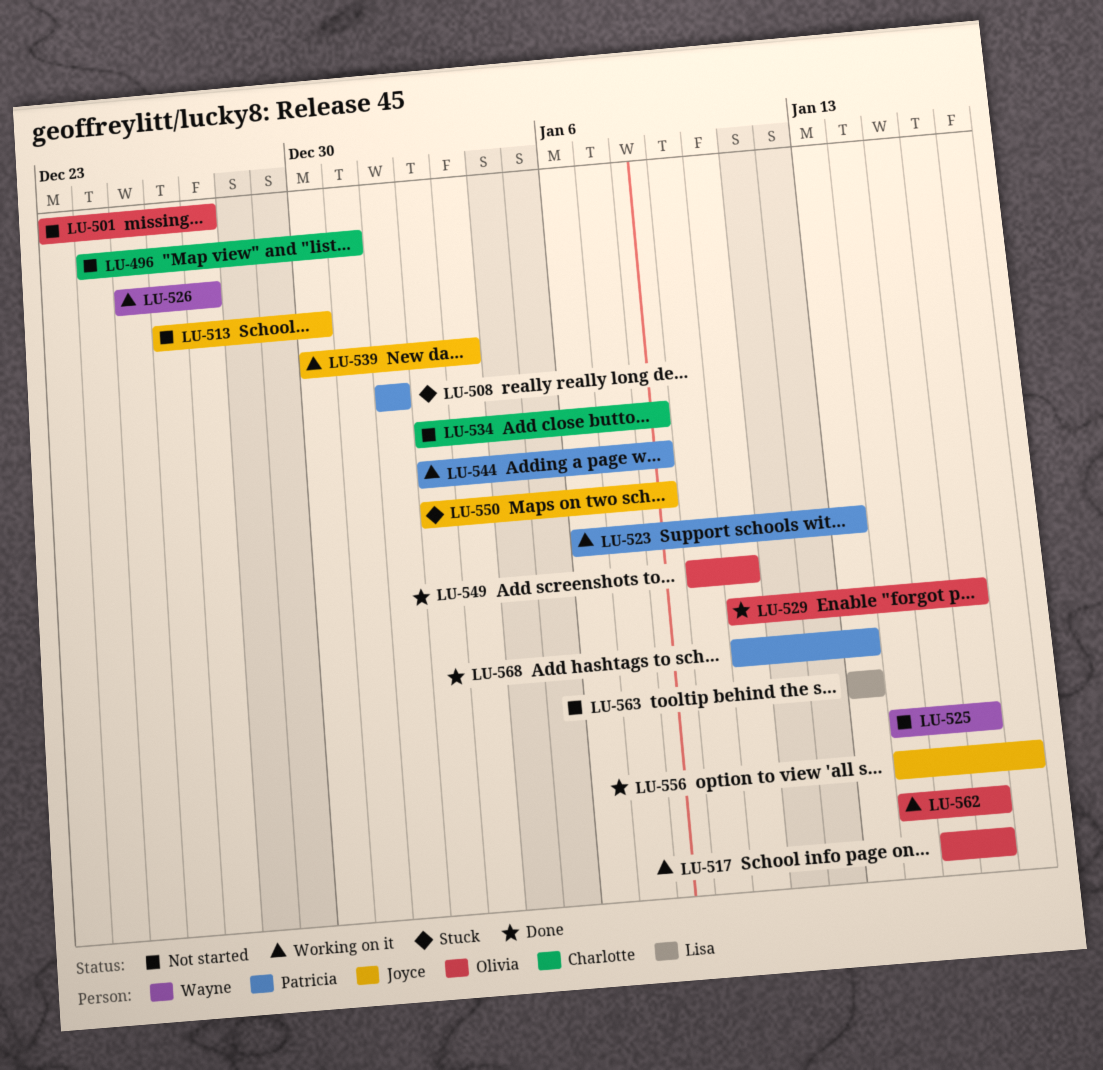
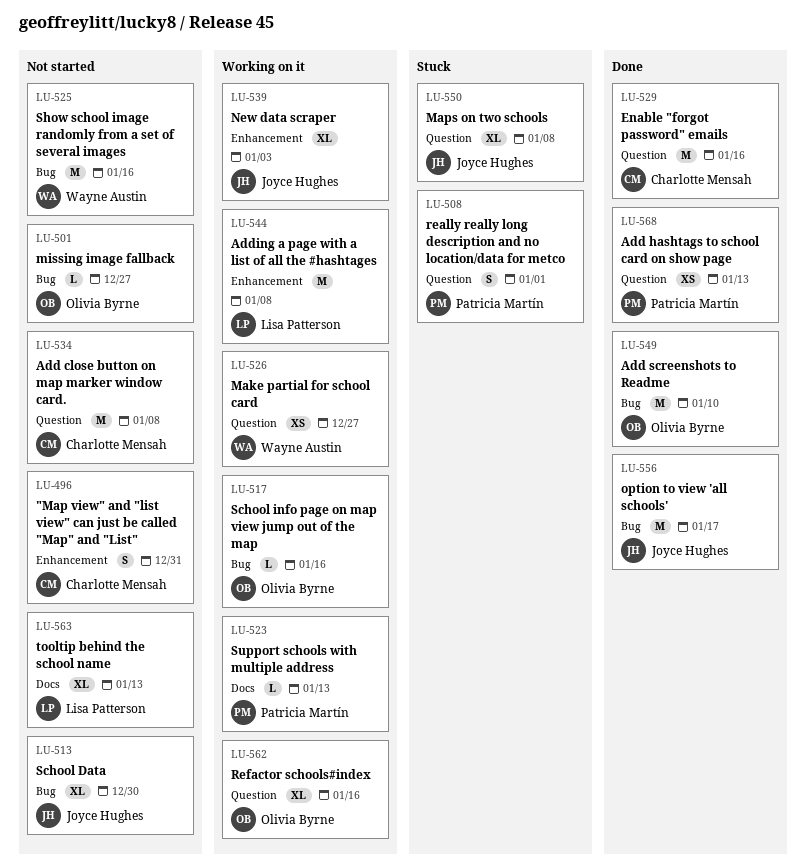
LU-529, owner: Olivia Byrne -> Charlotte Mensah
LU-544, owner: Patricia Martín -> Lisa Patterson

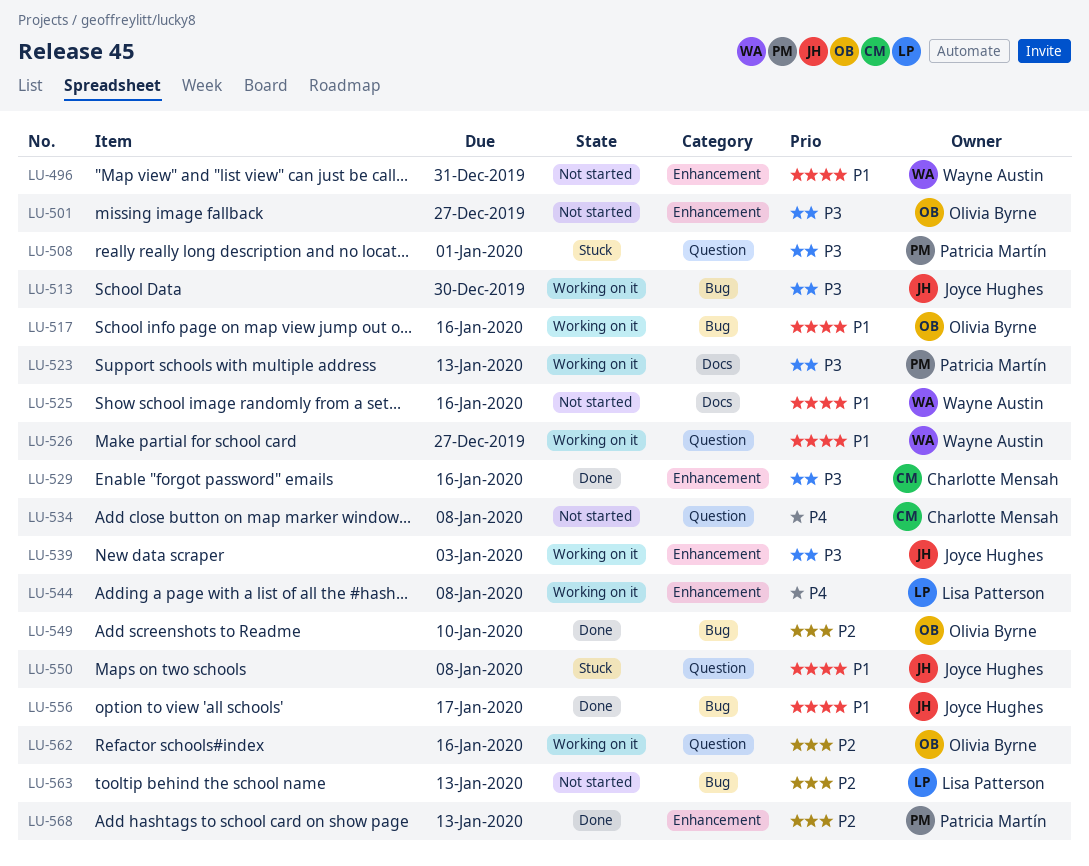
LU-496, owner: Charlotte Mensah -> Wayne Austin
LU-501, label: Bug -> Enhancement
LU-513, status: Not started -> Working on it
LU-525, label: Bug -> Docs
LU-529, label: Question -> Enhancement
LU-563, label: Docs -> Bug
LU-568, label: Question -> Enhancement

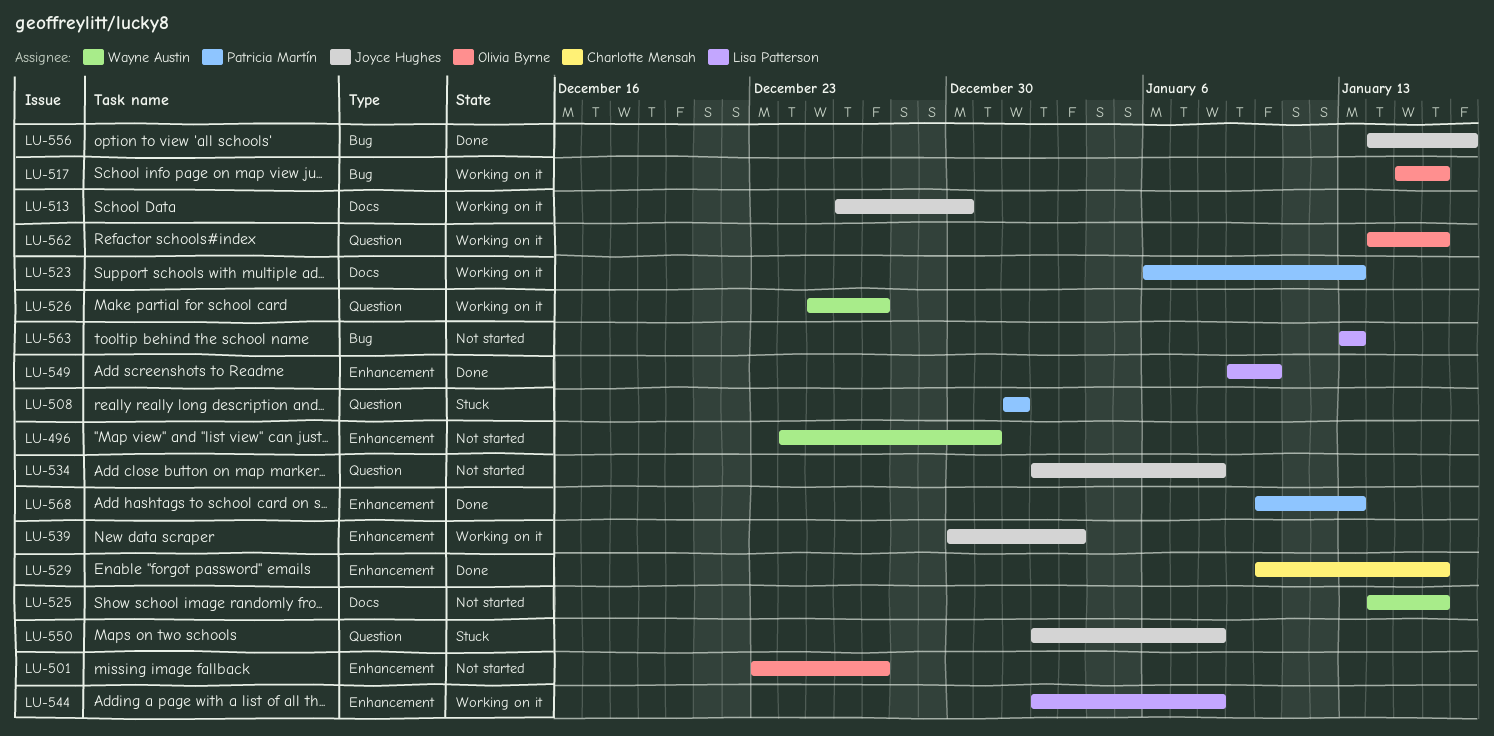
LU-513, label: Bug -> Docs
LU-534, owner: Charlotte Mensah -> Joyce Hughes
LU-549, owner: Olivia Byrne -> Lisa Patterson
LU-549, label: Bug -> Enhancement

